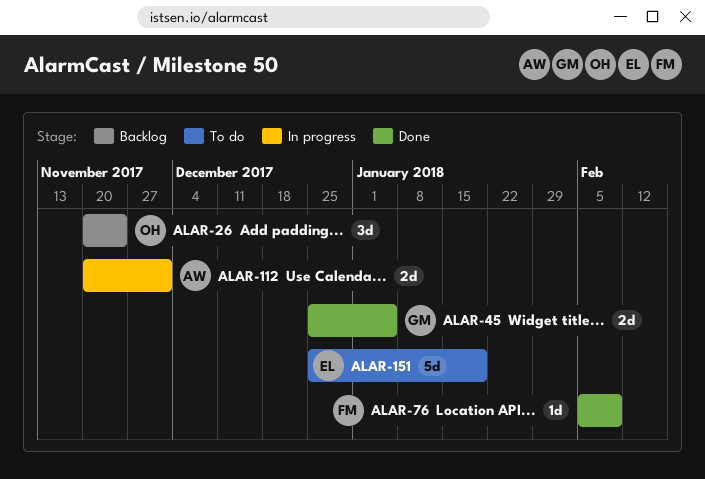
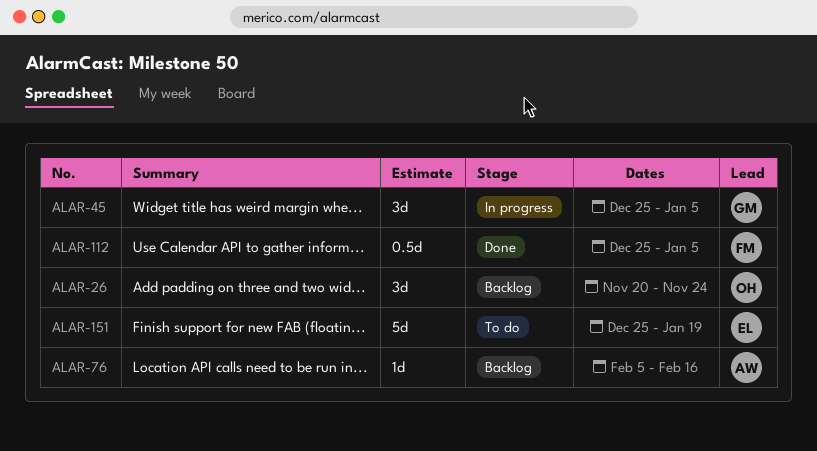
ALAR-45, status: Done -> In progress
ALAR-45, estimate: 2d -> 3d
ALAR-76, status: Done -> Backlog
ALAR-76, owner: FM -> AW
ALAR-76, due: Feb 9 -> Feb 16
ALAR-112, status: In progress -> Done
ALAR-112, owner: AW -> FM
ALAR-112, estimate: 2d -> 0.5d
ALAR-112, start: Nov 20 -> Dec 25
ALAR-112, due: Dec 1 -> Jan 5

